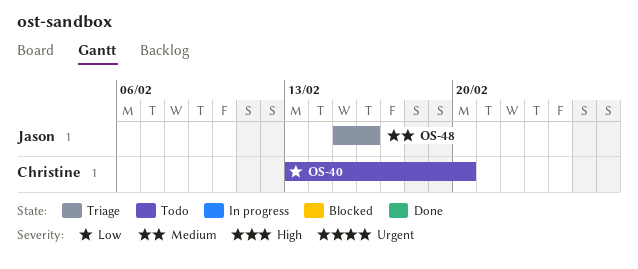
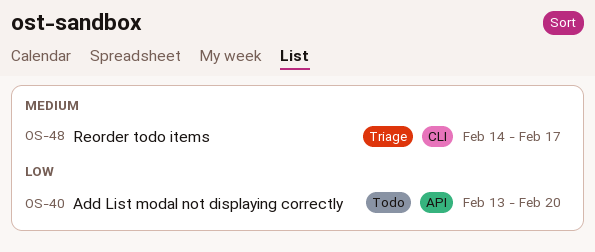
OS-48, start: Feb 15 -> Feb 14
OS-48, due: Feb 16 -> Feb 17

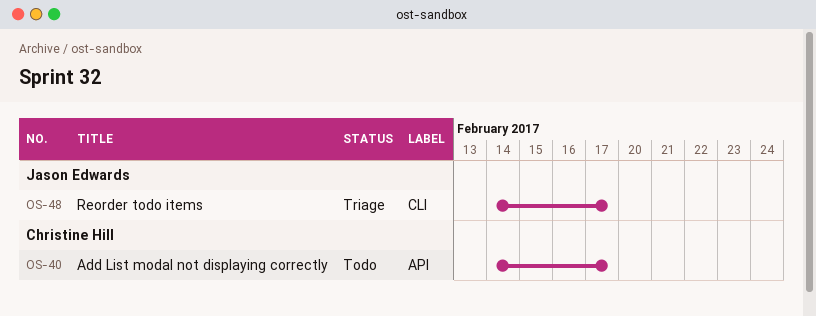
OS-40, start: Feb 13 -> Feb 14
OS-40, due: Feb 20 -> Feb 17

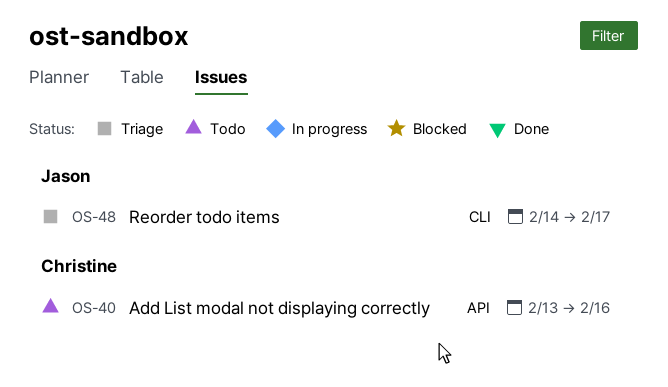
OS-40, start: Feb 14 -> Feb 13
OS-40, due: Feb 17 -> Feb 16

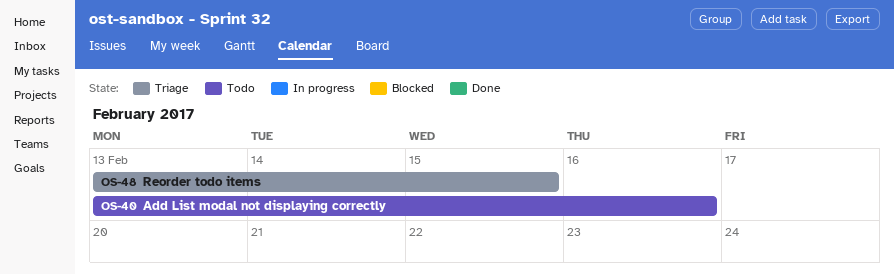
OS-48, start: Feb 14 -> Feb 13
OS-48, due: Feb 17 -> Feb 15

